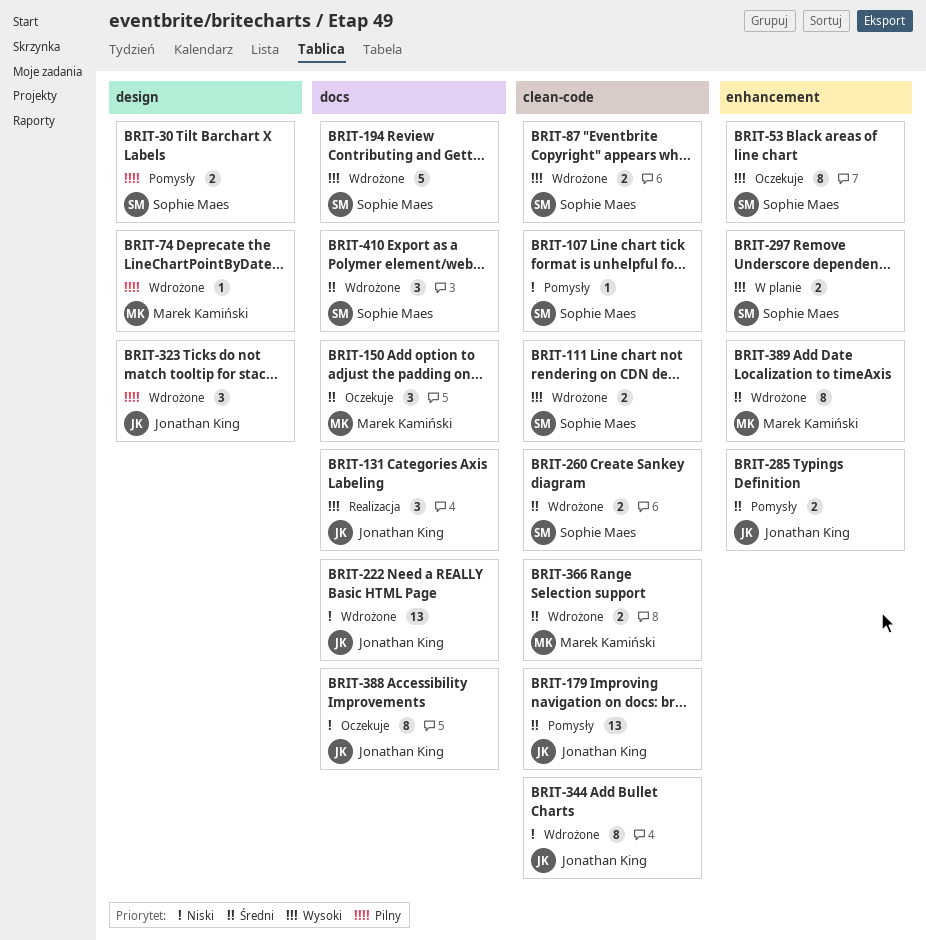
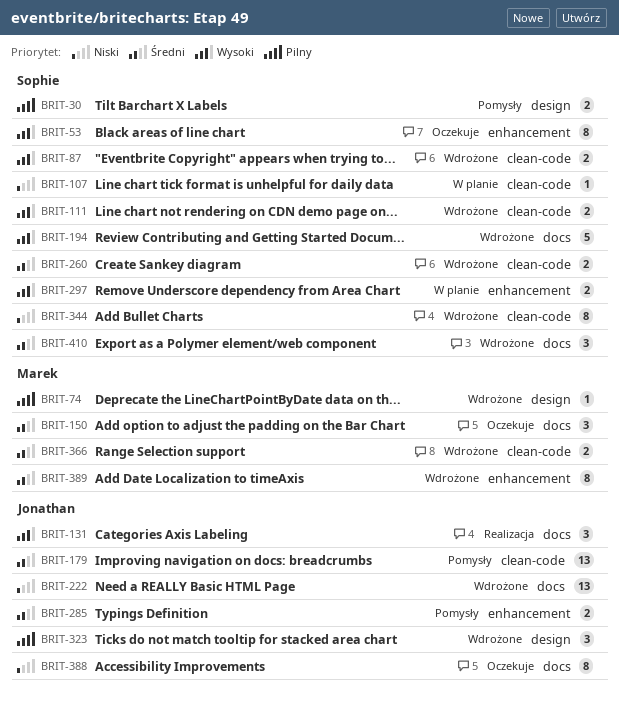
BRIT-107, status: Pomysły -> W planie
BRIT-344, owner: Jonathan King -> Sophie Maes

